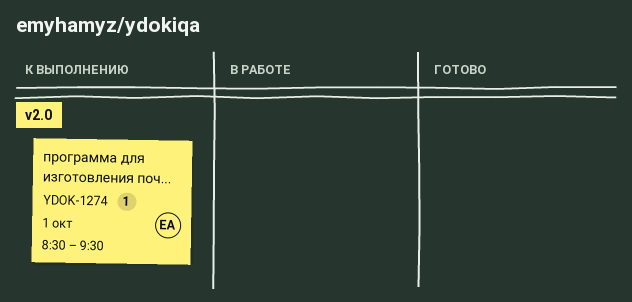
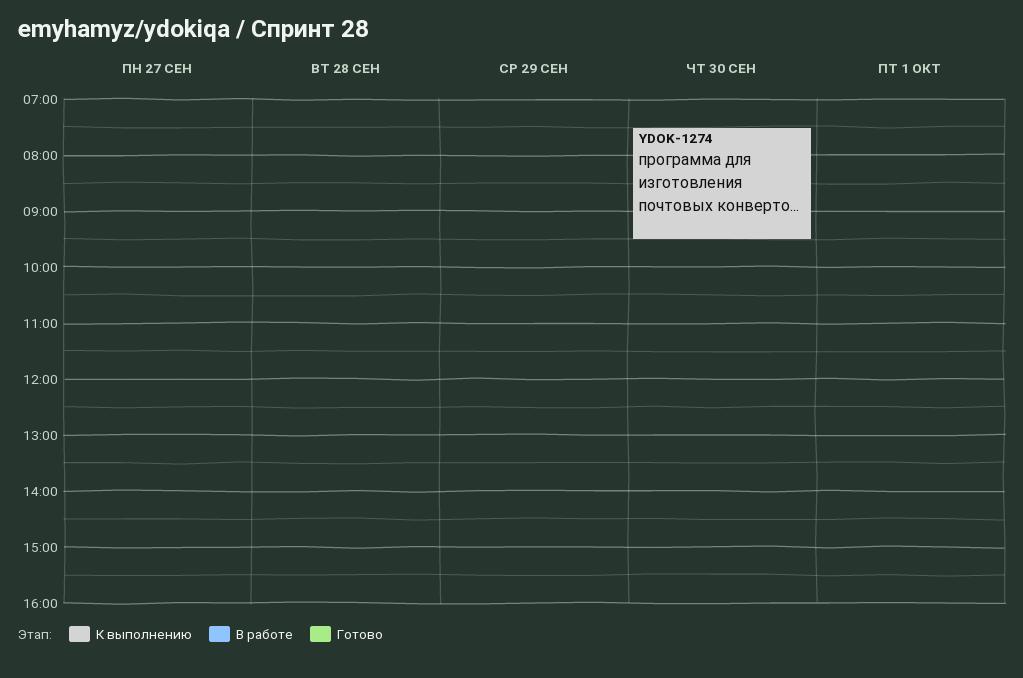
YDOK-1274, day: Oct 1 -> Sep 30
YDOK-1274, begins: 08:30 -> 07:30

